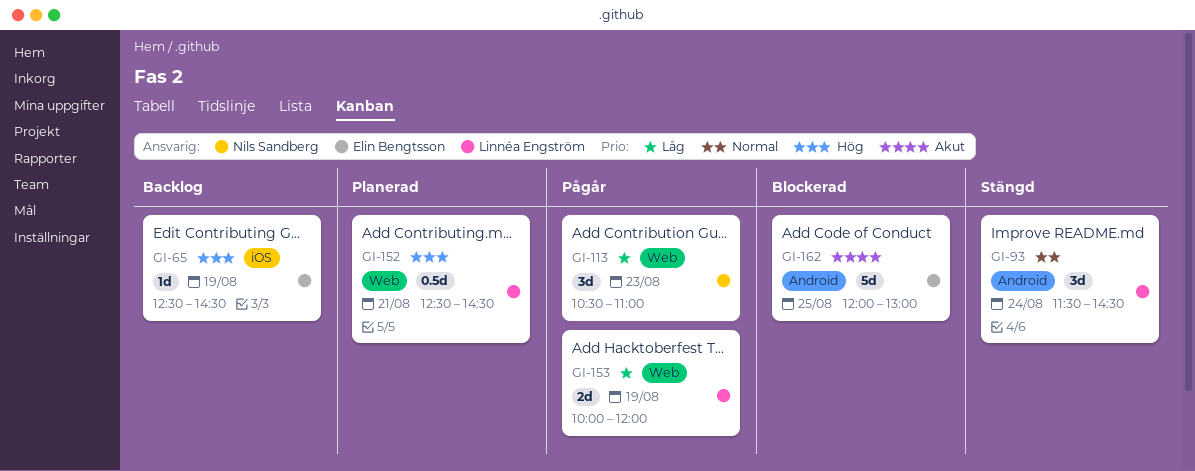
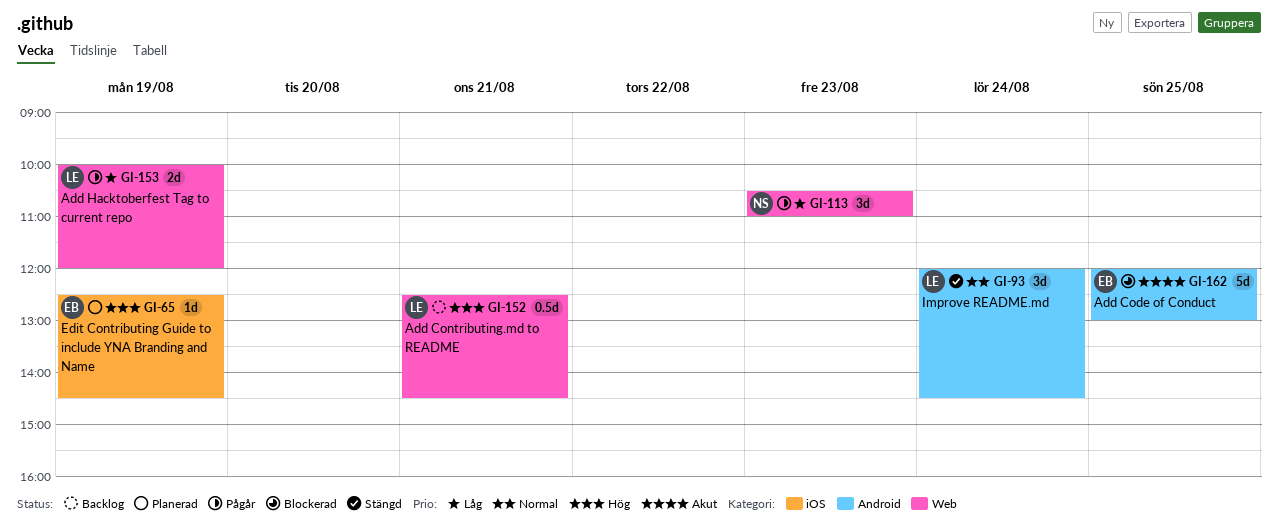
GI-65, status: Backlog -> Planerad
GI-93, begins: 11:30 -> 12:00
GI-152, status: Planerad -> Backlog

